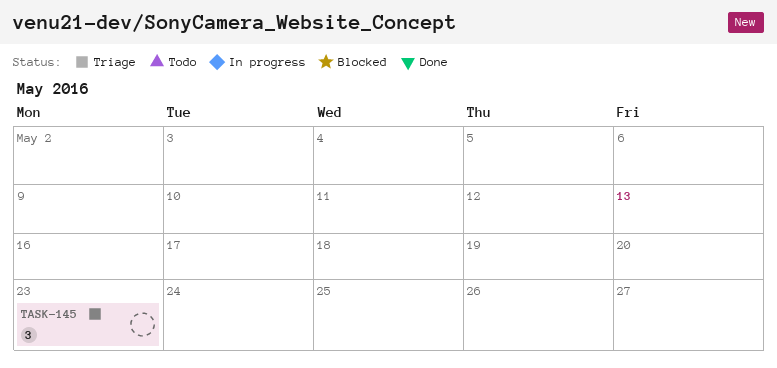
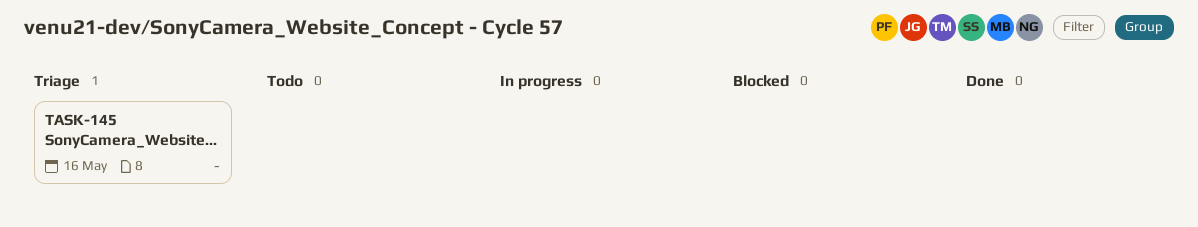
TASK-145, due: May 23 -> May 16

